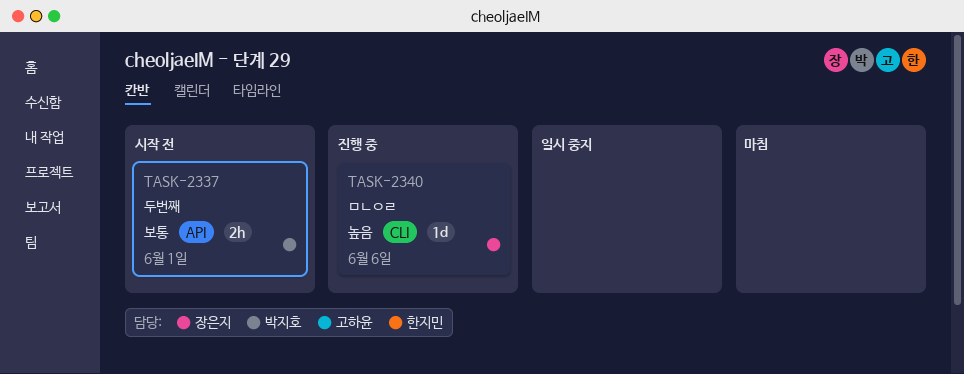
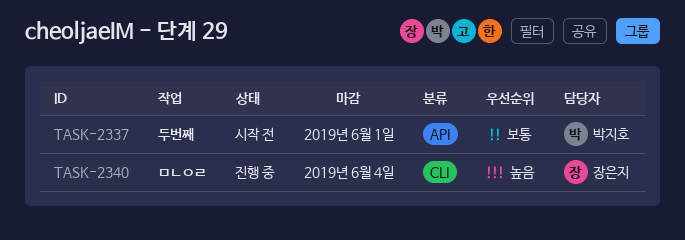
TASK-2340, due: Jun 6 -> Jun 4

